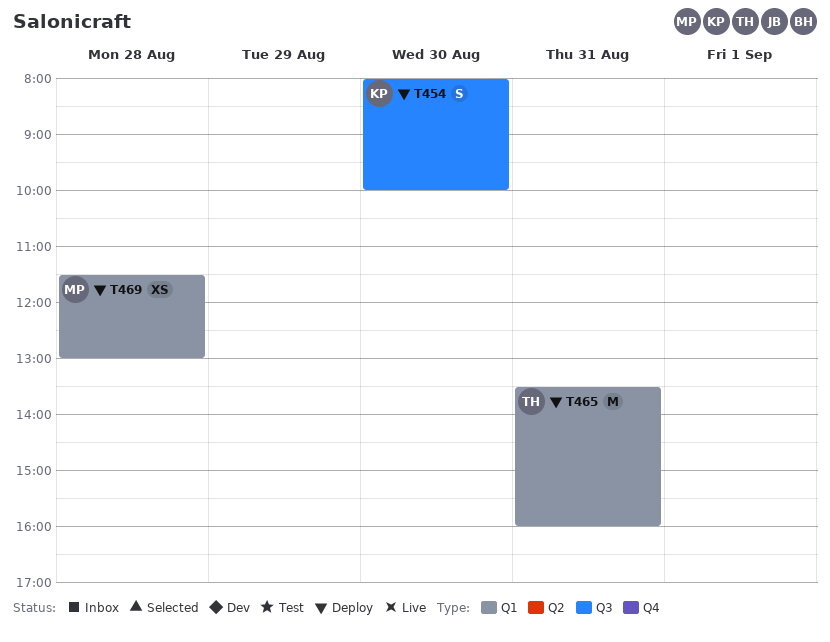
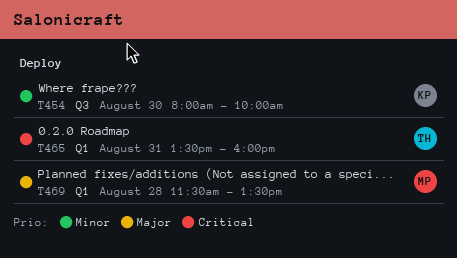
T469, ends: 13:00 -> 13:30

